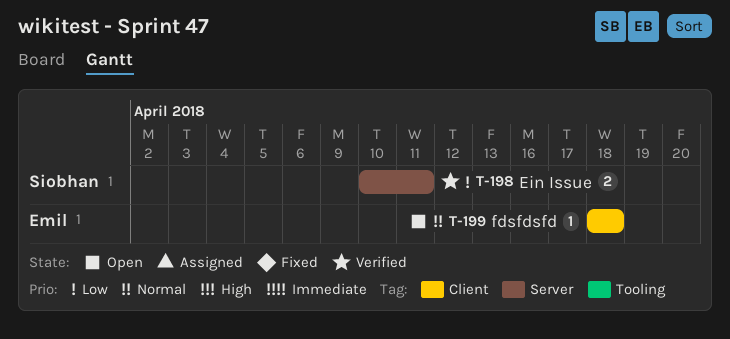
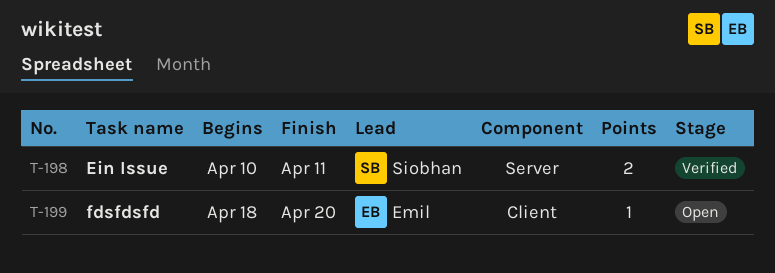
T-199, due: Apr 18 -> Apr 20

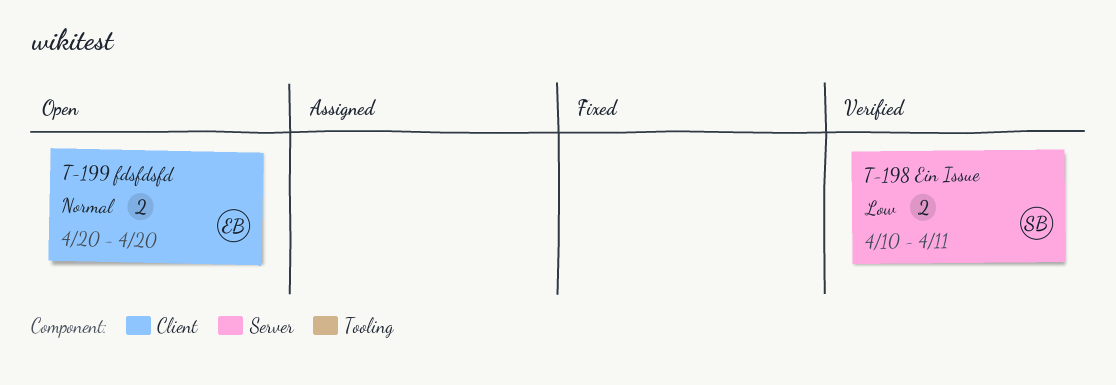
T-199, estimate: 1 -> 2
T-199, start: Apr 18 -> Apr 20

